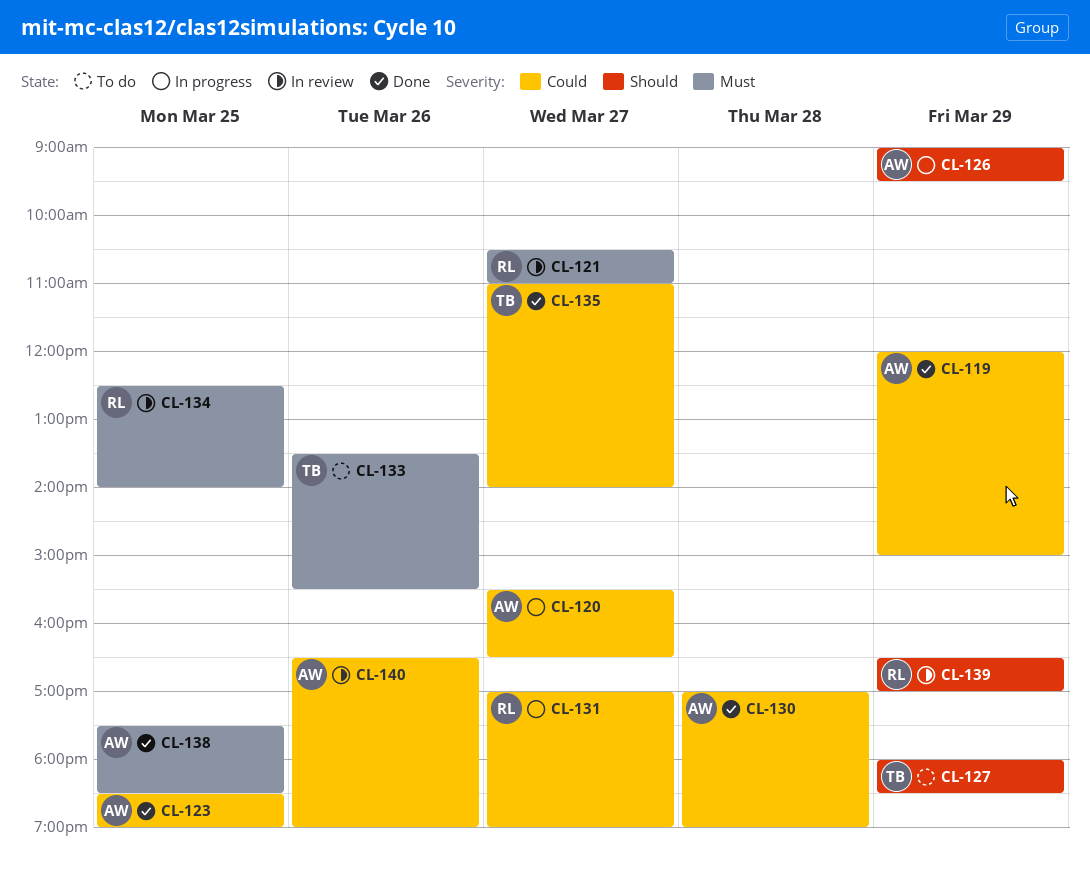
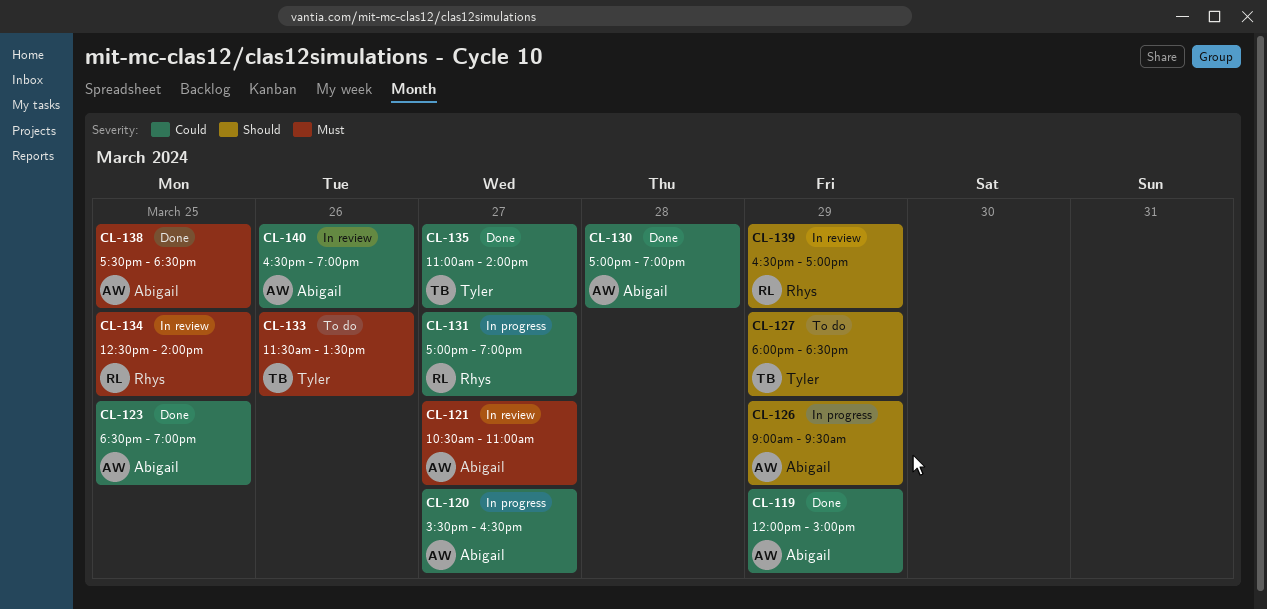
CL-121, owner: Rhys -> Abigail
CL-133, begins: 13:30 -> 11:30
CL-133, ends: 15:30 -> 13:30

